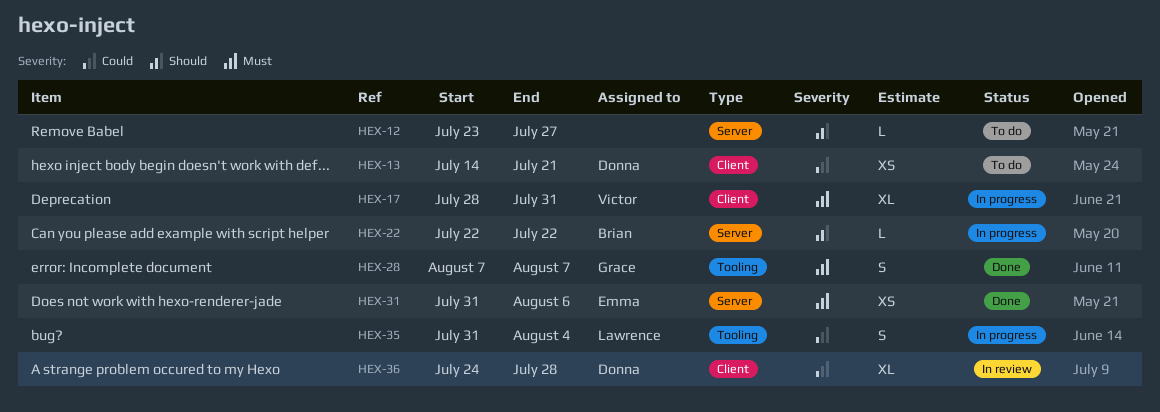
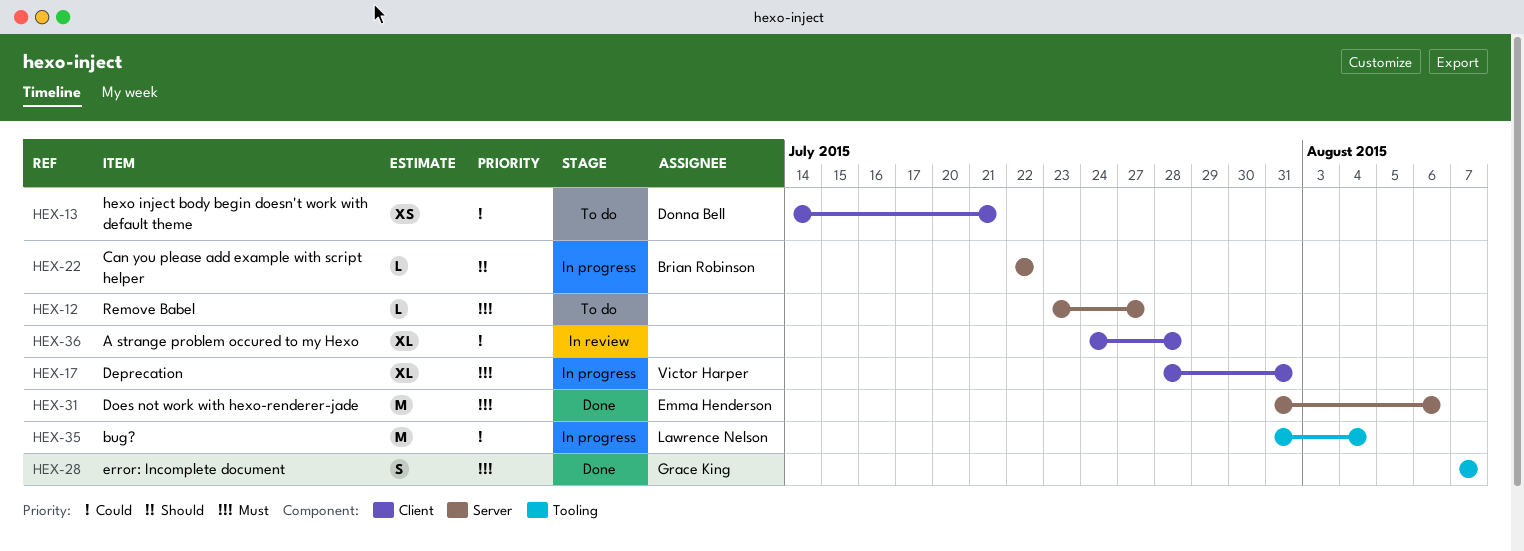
HEX-12, priority: Should -> Must
HEX-31, estimate: XS -> M
HEX-35, estimate: S -> M
HEX-36, owner: Donna Bell -> none

